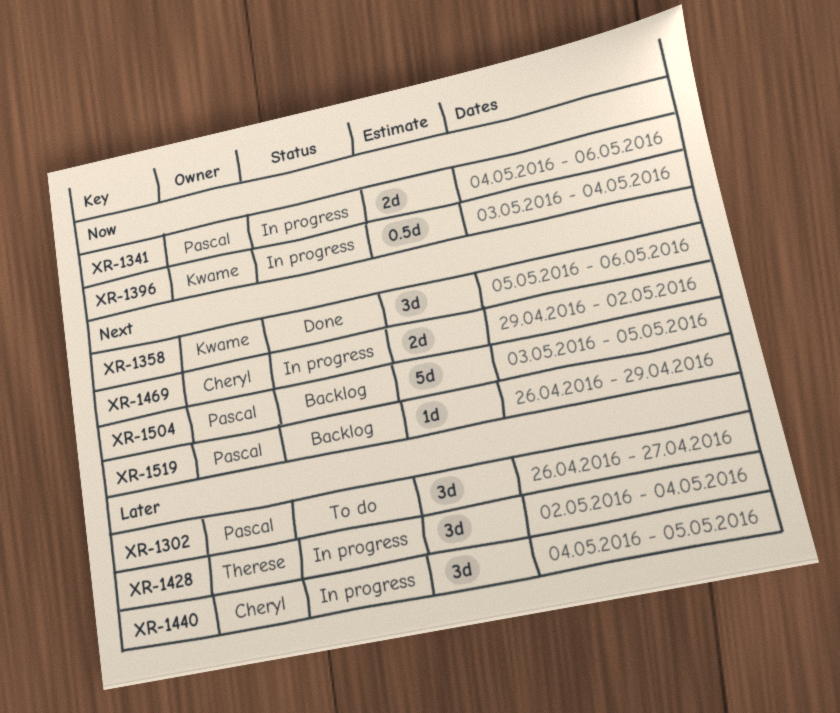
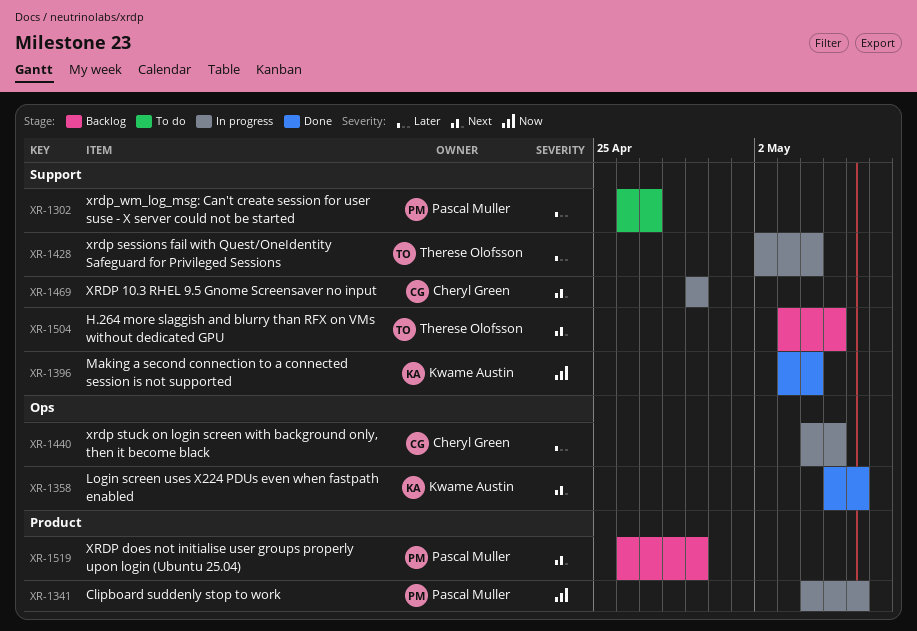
XR-1396, status: In progress -> Done
XR-1469, due: May 2 -> Apr 29
XR-1504, owner: Pascal Muller -> Therese Olofsson

